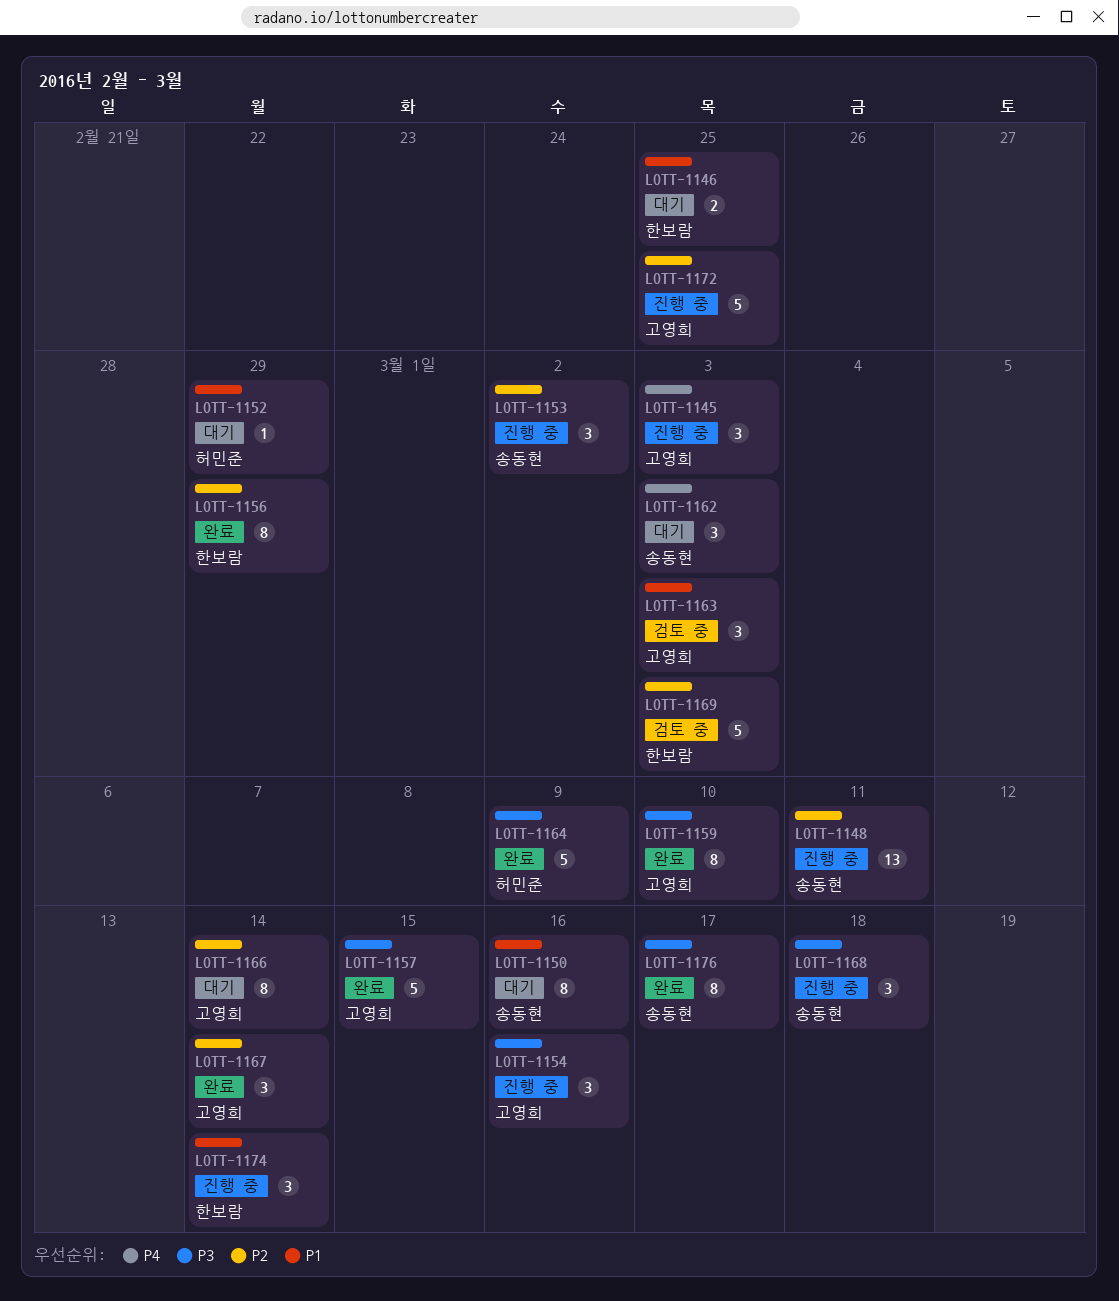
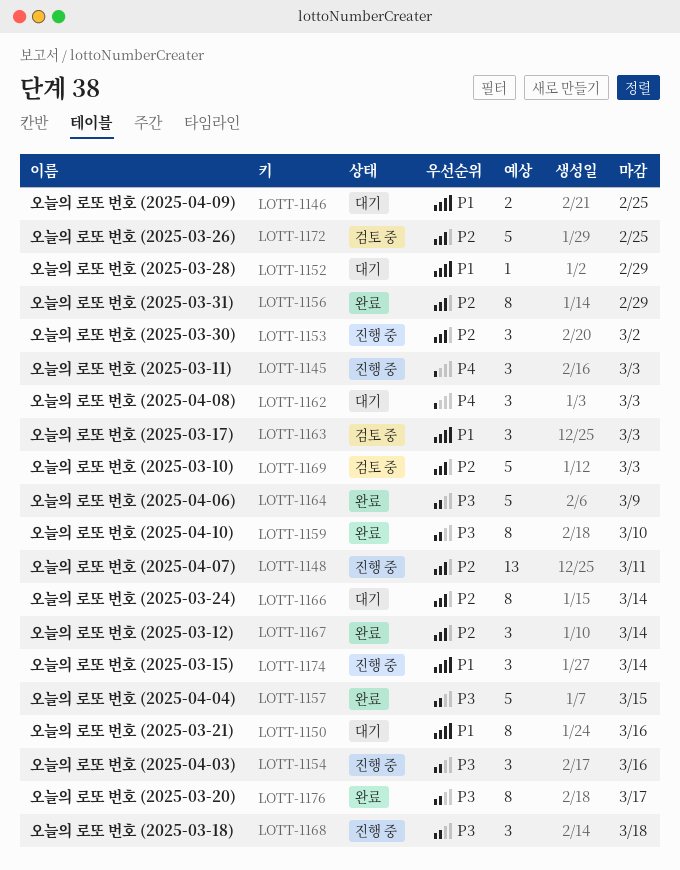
LOTT-1172, status: 진행 중 -> 검토 중

